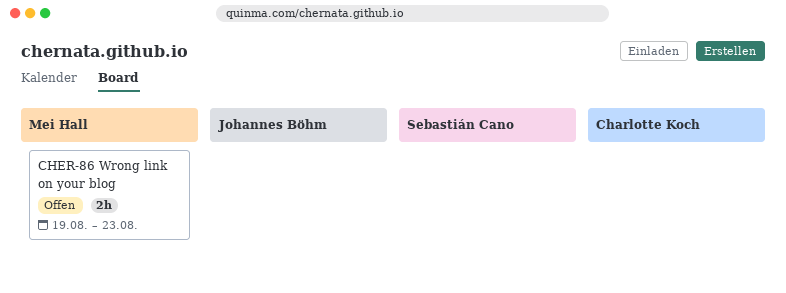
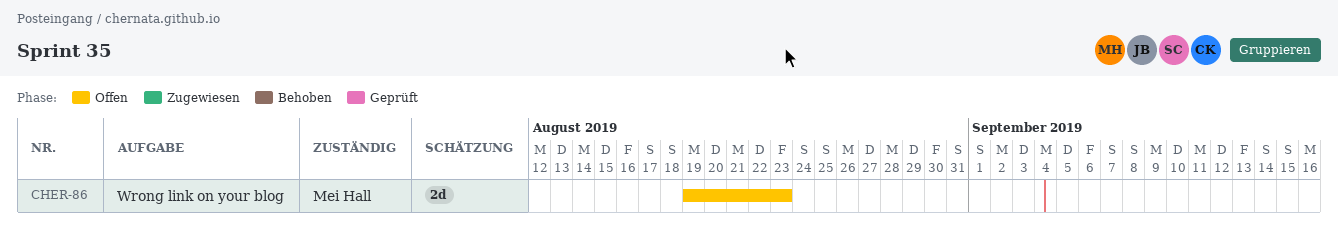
CHER-86, estimate: 2h -> 2d

